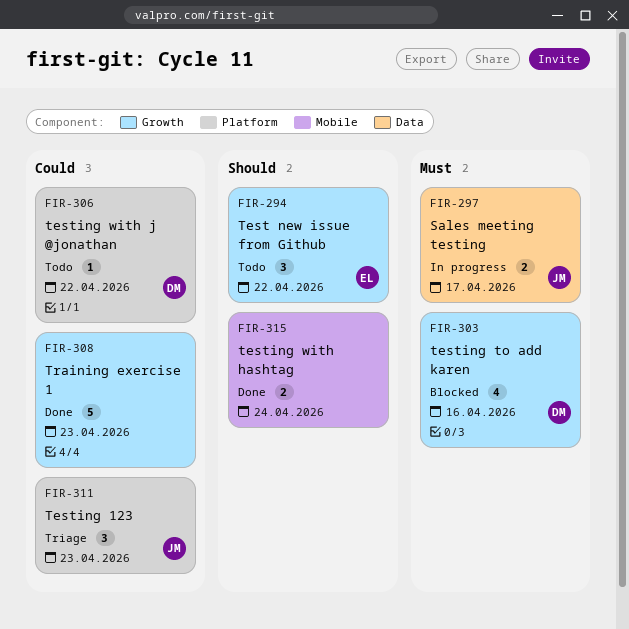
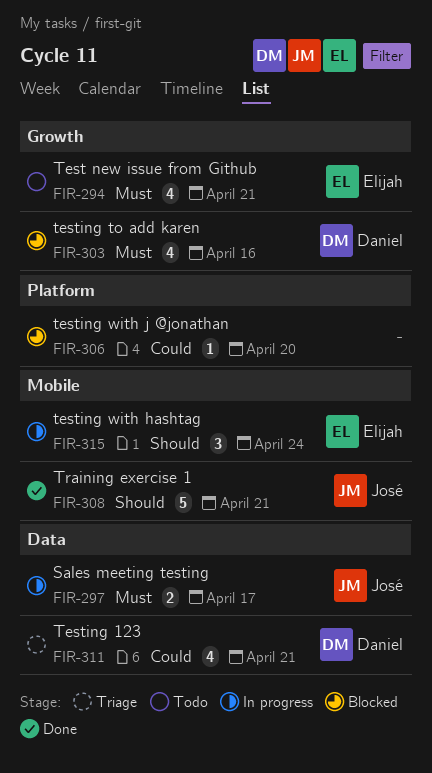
FIR-294, priority: Should -> Must
FIR-294, estimate: 3 -> 4
FIR-294, due: Apr 22 -> Apr 21
FIR-306, status: Todo -> Blocked
FIR-306, owner: Daniel -> none
FIR-306, due: Apr 22 -> Apr 20
FIR-308, owner: none -> José
FIR-308, priority: Could -> Should
FIR-308, label: Growth -> Mobile
FIR-308, due: Apr 23 -> Apr 21
FIR-311, owner: José -> Daniel
FIR-311, label: Platform -> Data
FIR-311, estimate: 3 -> 4
FIR-311, due: Apr 23 -> Apr 21
FIR-315, status: Done -> In progress
FIR-315, owner: none -> Elijah
FIR-315, estimate: 2 -> 3

